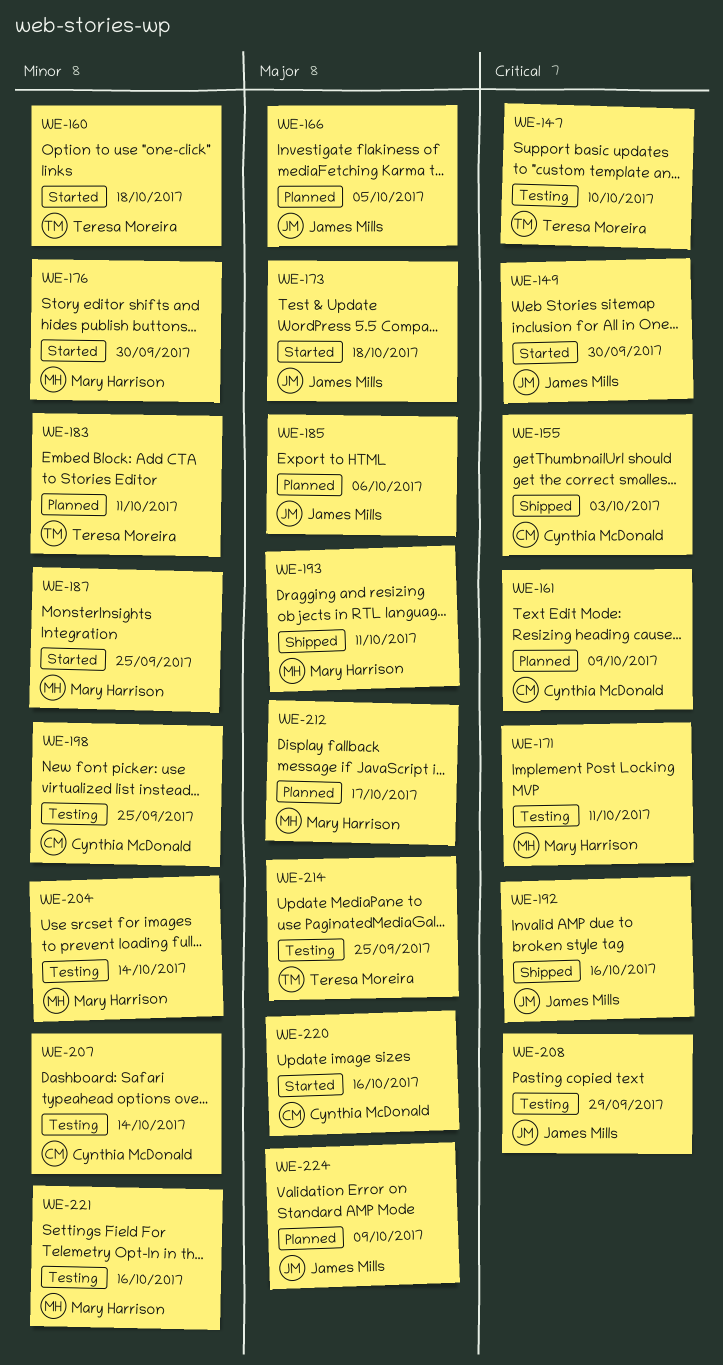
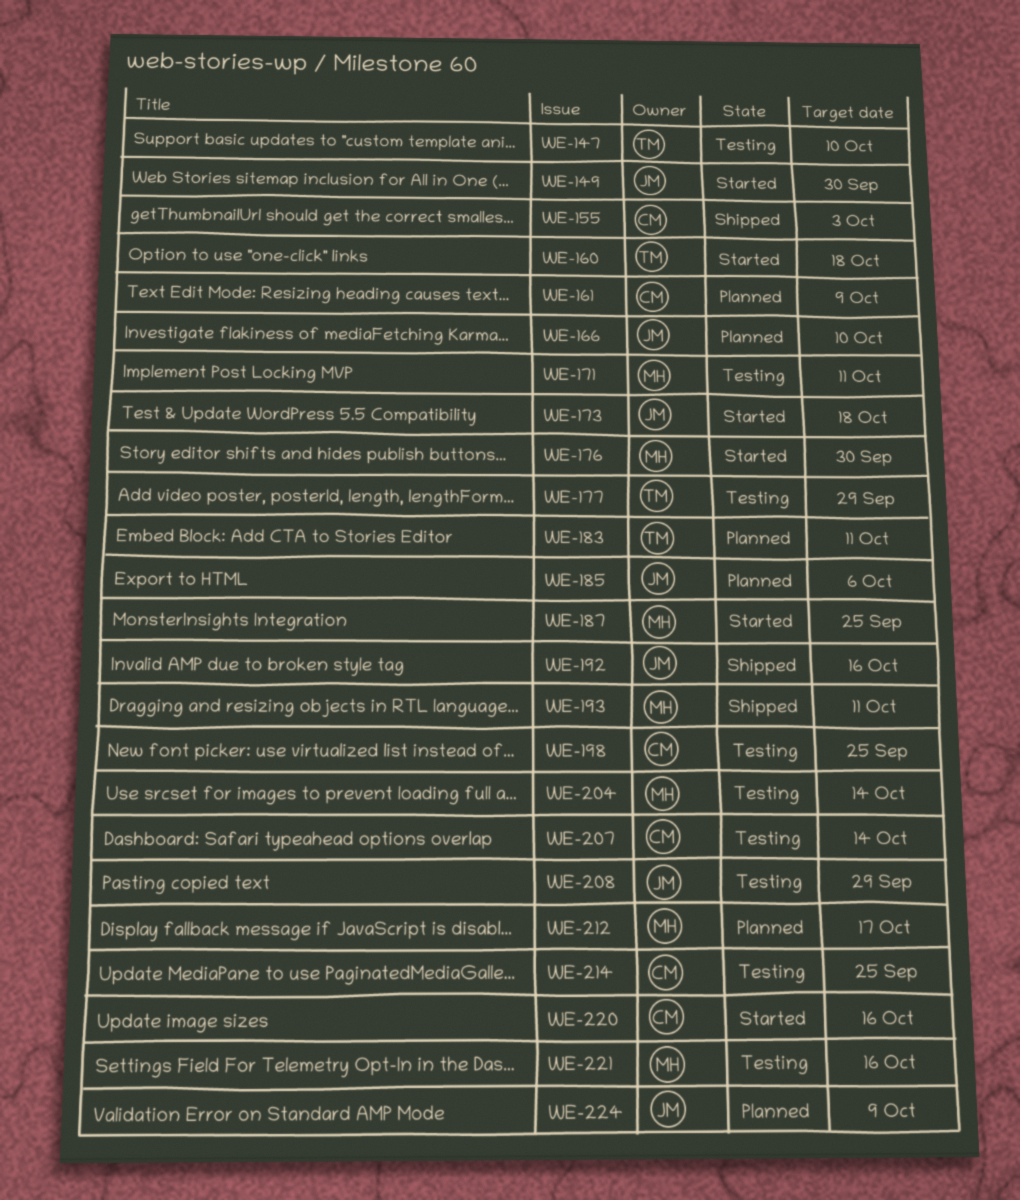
WE-166, due: Oct 5 -> Oct 10
WE-177: none -> present
WE-214, owner: Teresa Moreira -> Cynthia McDonald

